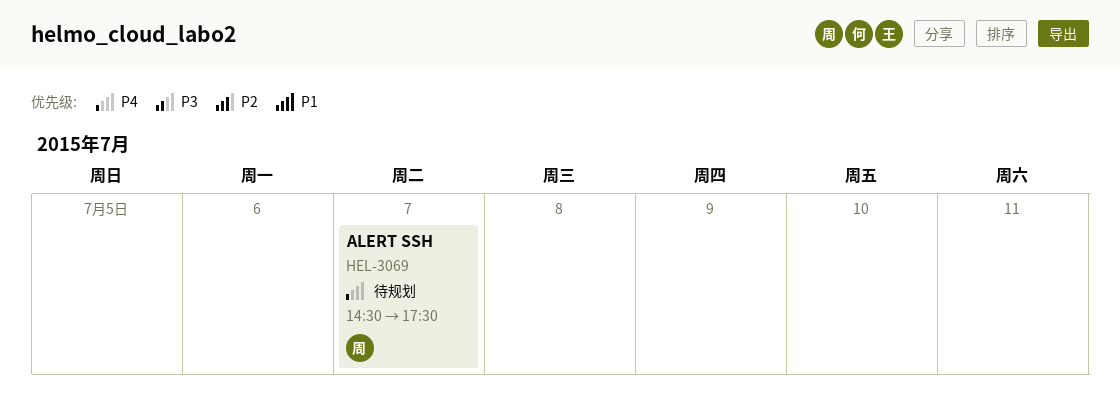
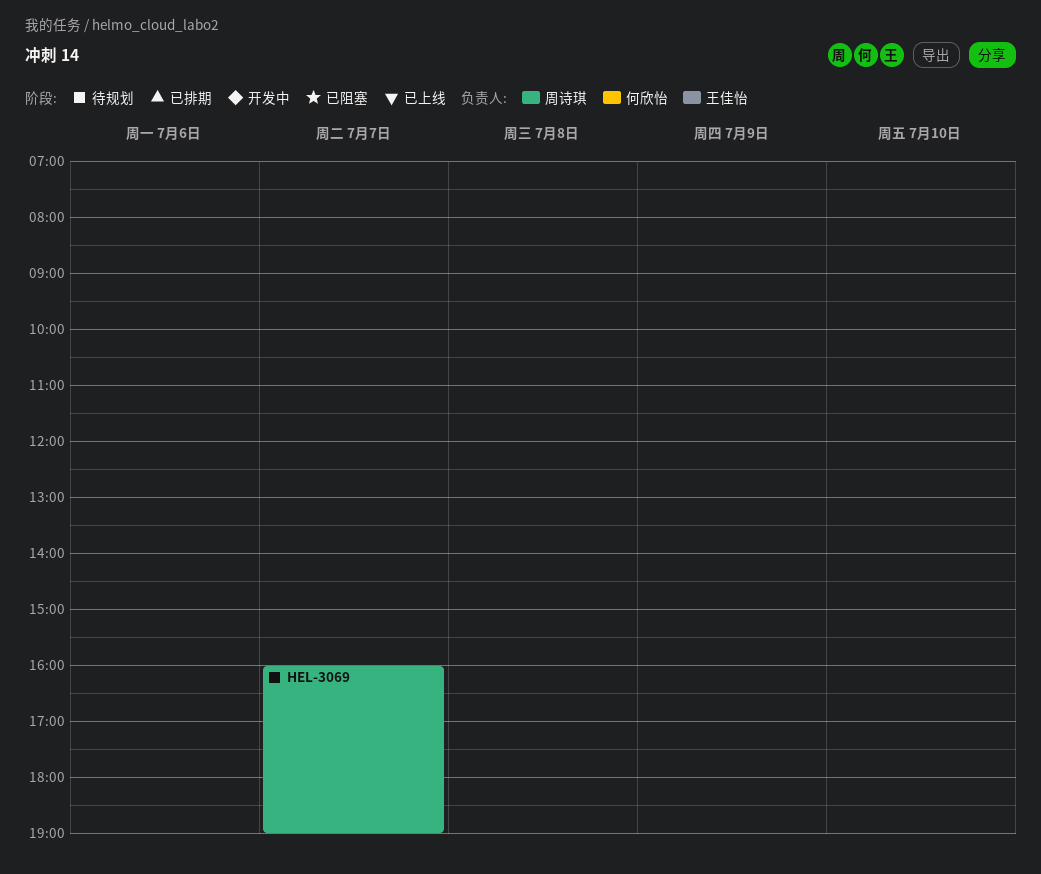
HEL-3069, begins: 14:30 -> 16:00
HEL-3069, ends: 17:30 -> 19:00

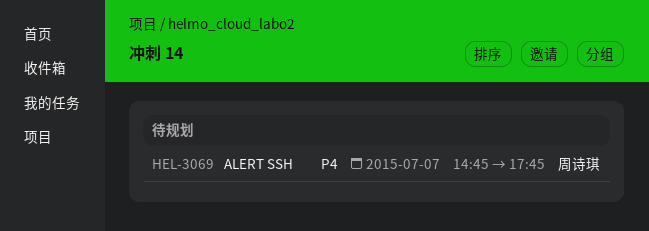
HEL-3069, begins: 16:00 -> 14:45
HEL-3069, ends: 19:00 -> 17:45

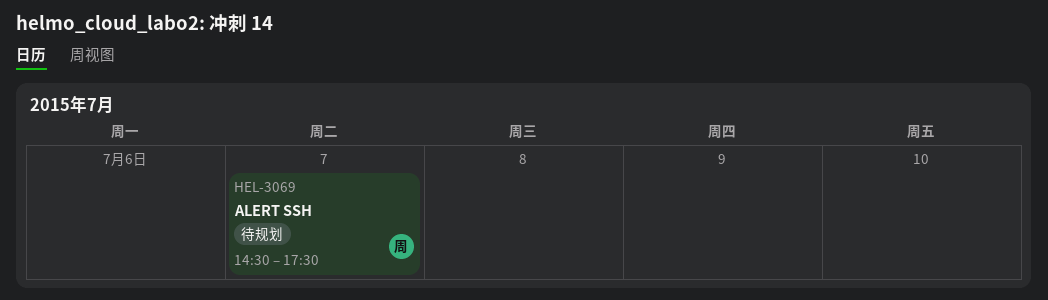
HEL-3069, begins: 14:45 -> 14:30
HEL-3069, ends: 17:45 -> 17:30

